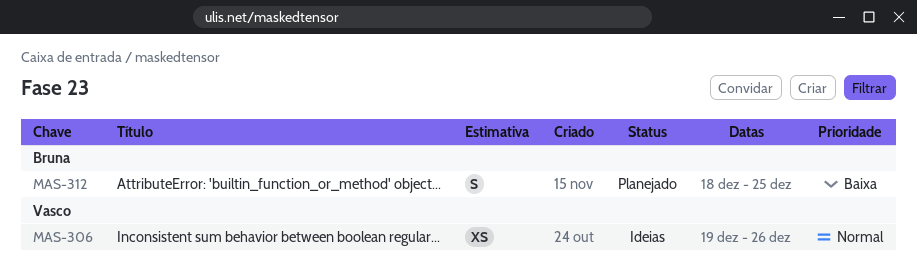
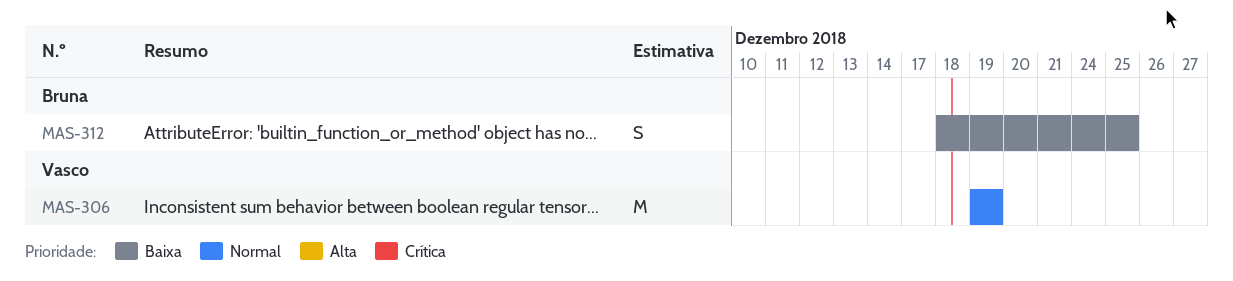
MAS-306, estimate: XS -> M
MAS-306, due: Dec 26 -> Dec 19

